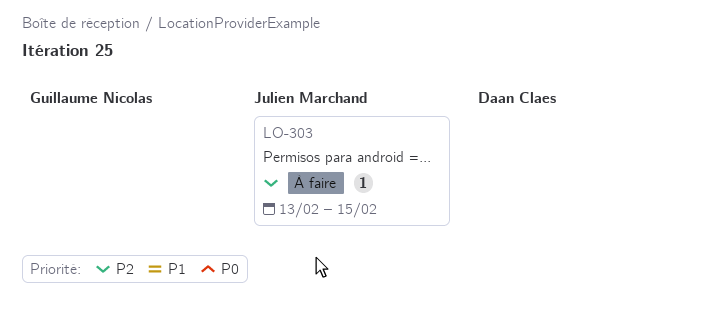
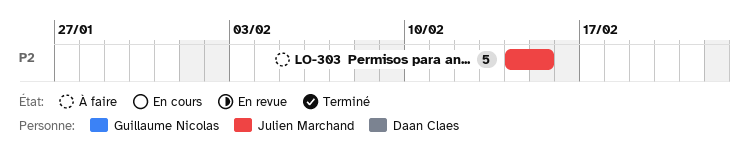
LO-303, estimate: 1 -> 5
LO-303, start: Feb 13 -> Feb 14

